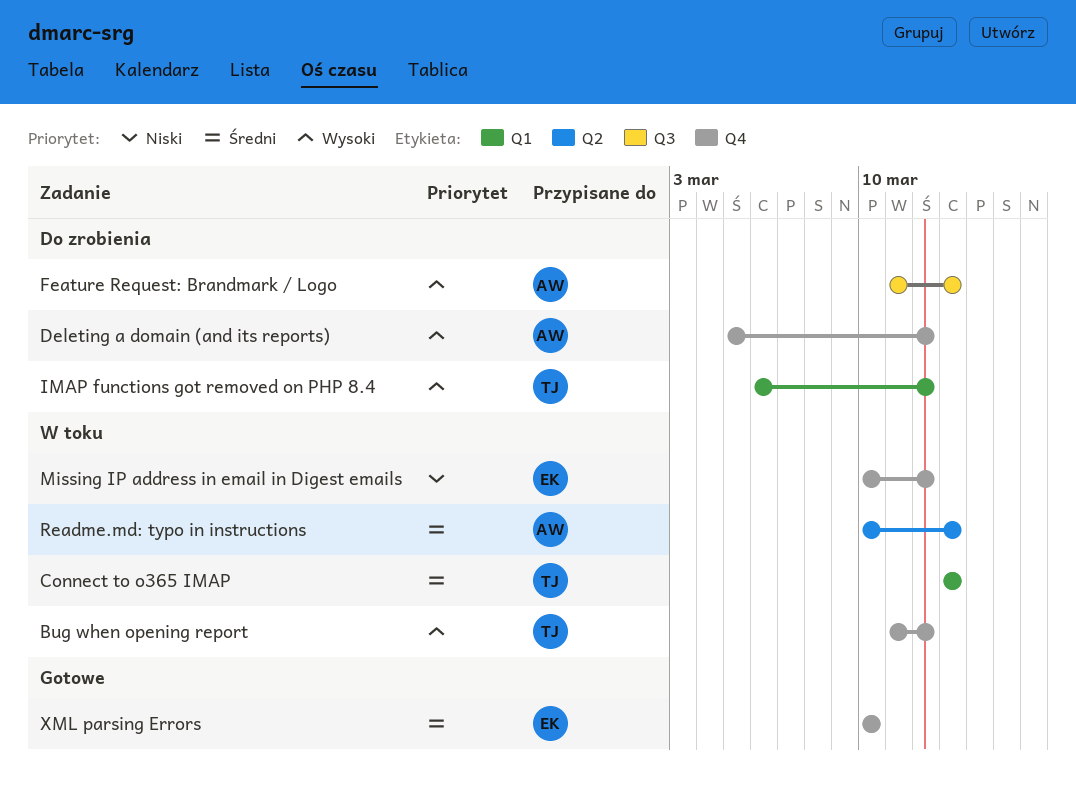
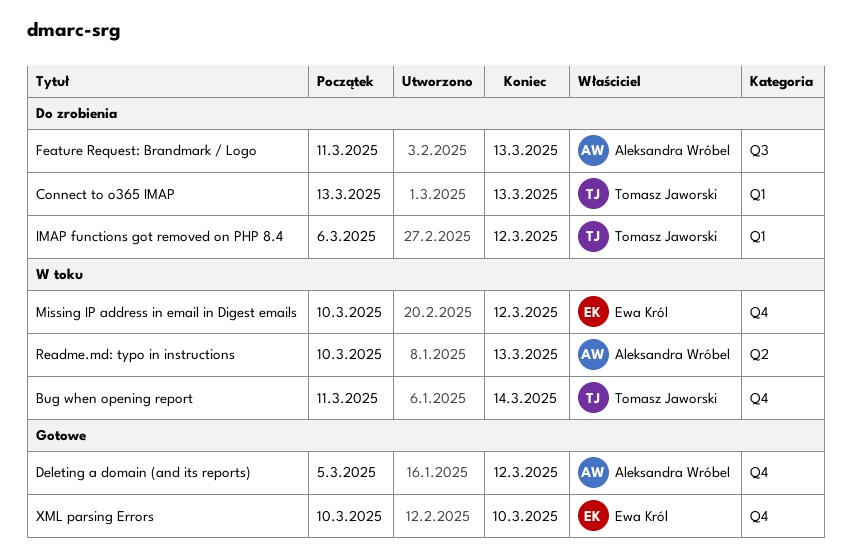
Bug when opening report, due: Mar 12 -> Mar 14
Connect to o365 IMAP, status: W toku -> Do zrobienia
Deleting a domain (and its reports), status: Do zrobienia -> Gotowe

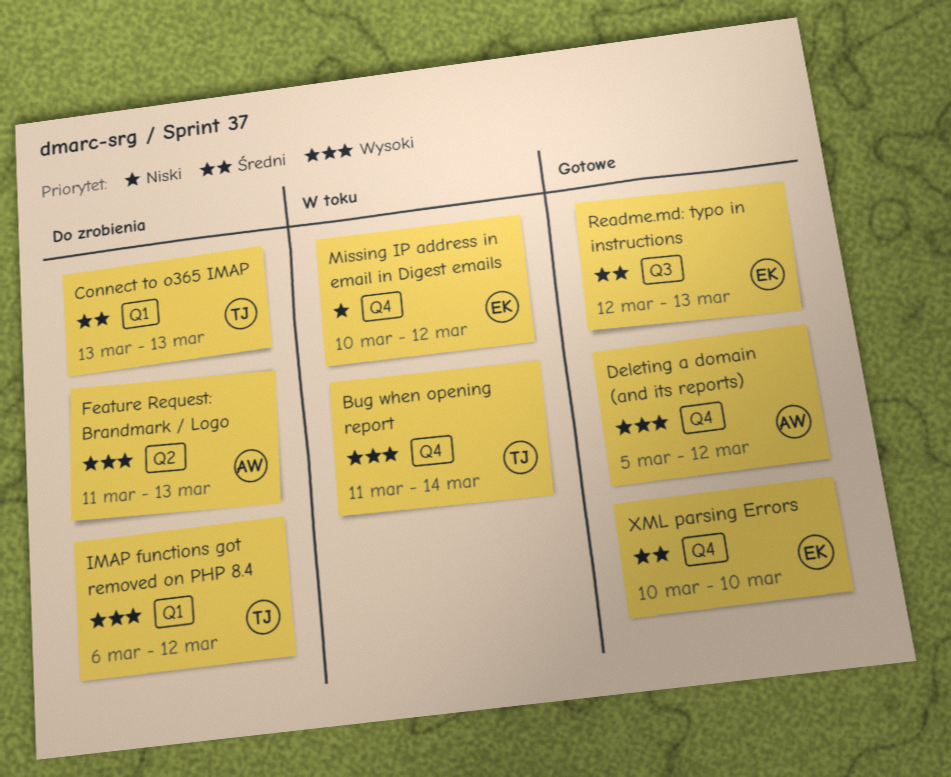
Feature Request: Brandmark / Logo, label: Q3 -> Q2
Readme.md: typo in instructions, status: W toku -> Gotowe
Readme.md: typo in instructions, owner: Aleksandra Wróbel -> Ewa Król
Readme.md: typo in instructions, label: Q2 -> Q3
Readme.md: typo in instructions, start: Mar 10 -> Mar 12

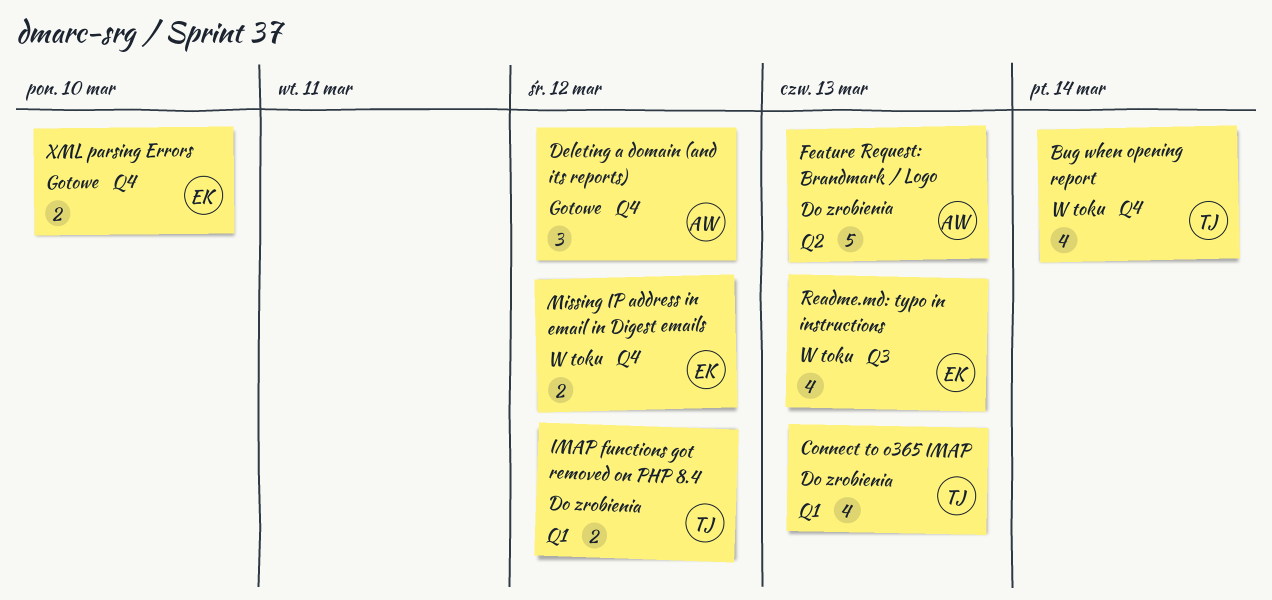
Readme.md: typo in instructions, status: Gotowe -> W toku

